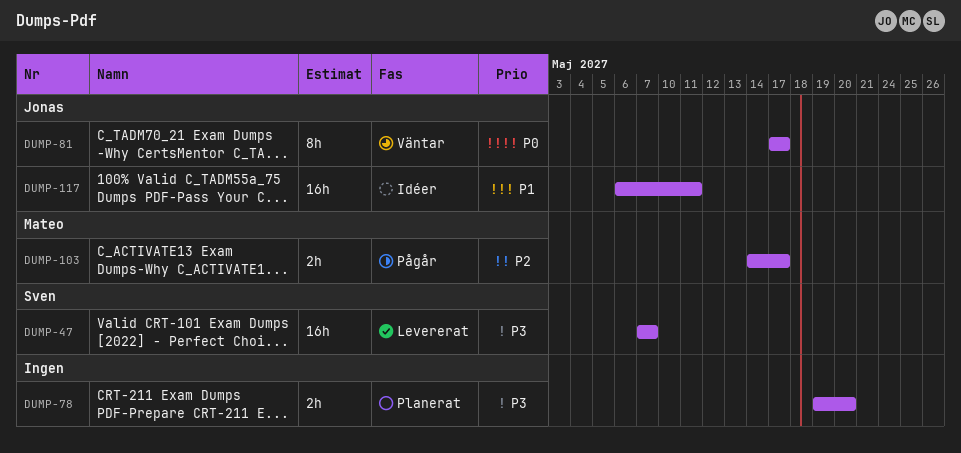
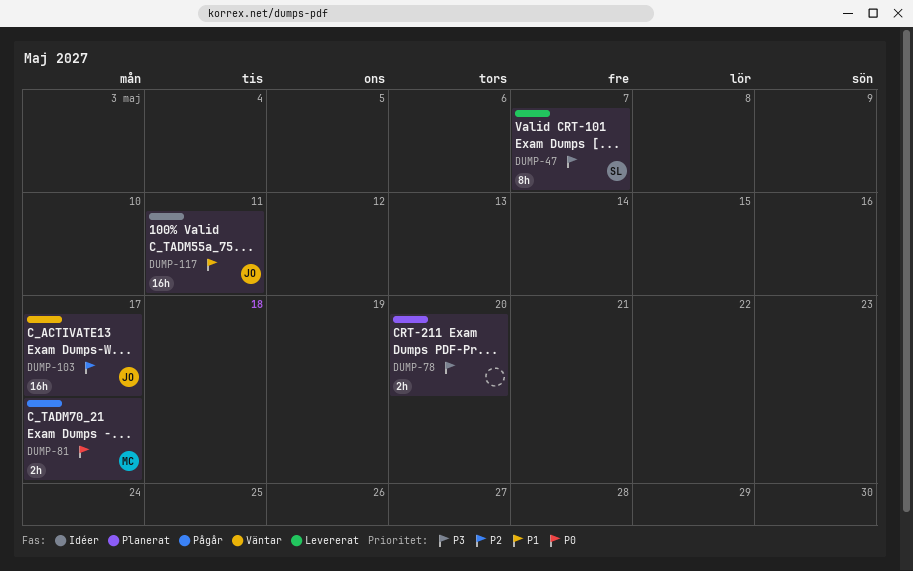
DUMP-47, estimate: 16h -> 8h
DUMP-81, status: Väntar -> Pågår
DUMP-81, owner: Jonas -> Mateo
DUMP-81, estimate: 8h -> 2h
DUMP-103, status: Pågår -> Väntar
DUMP-103, owner: Mateo -> Jonas
DUMP-103, estimate: 2h -> 16h

